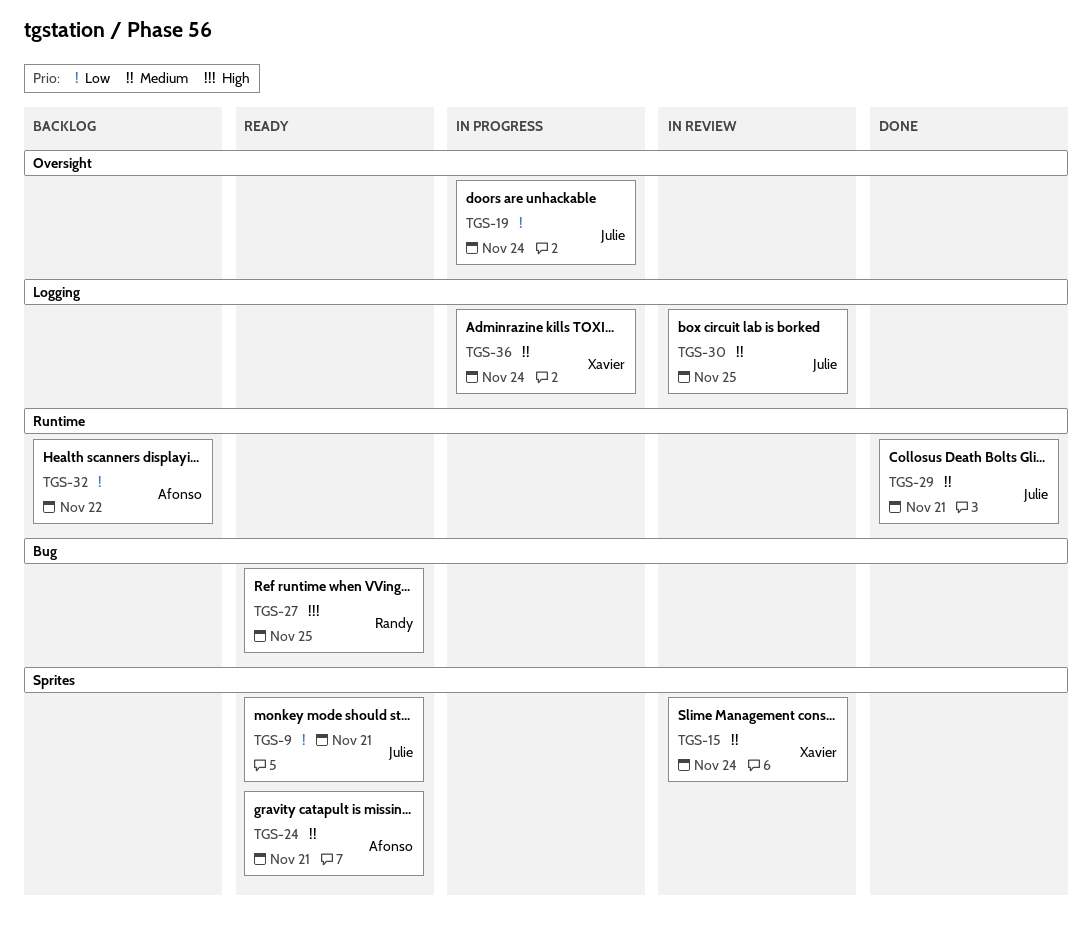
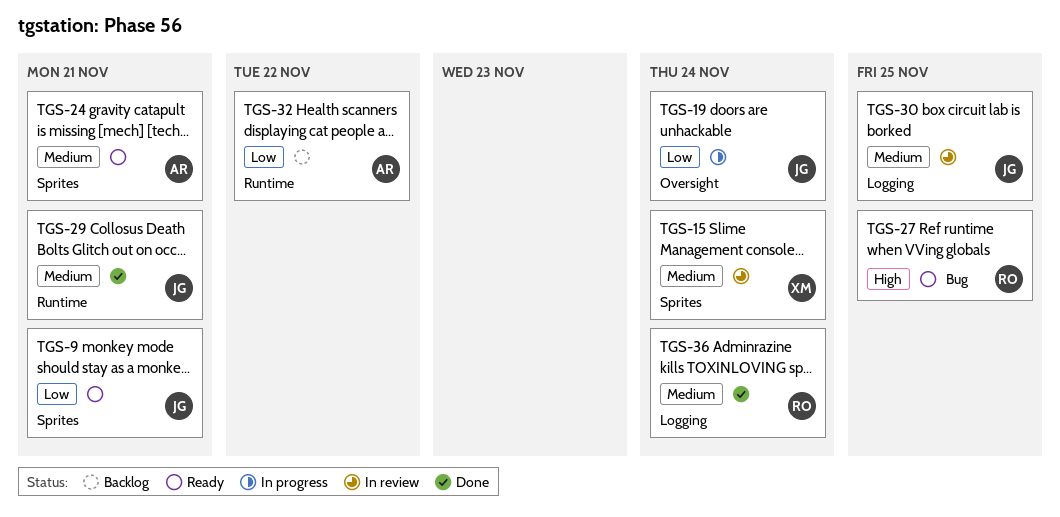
TGS-36, status: In progress -> Done
TGS-36, owner: Xavier -> Randy

